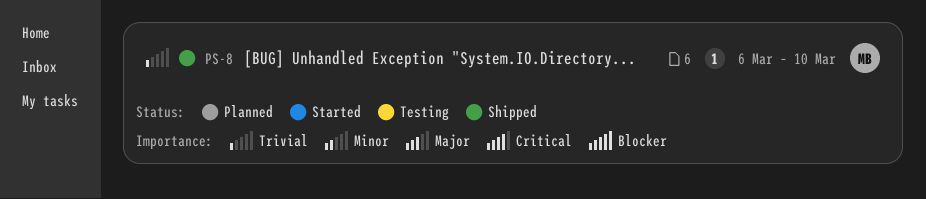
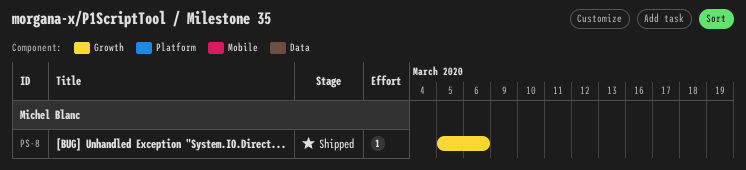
PS-8, start: Mar 6 -> Mar 5
PS-8, due: Mar 10 -> Mar 6

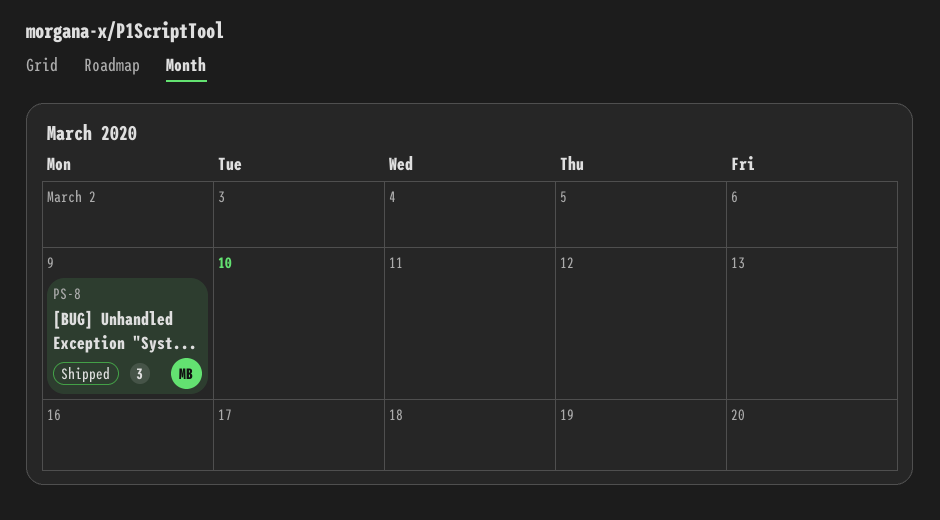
PS-8, estimate: 1 -> 3
PS-8, due: Mar 6 -> Mar 9

